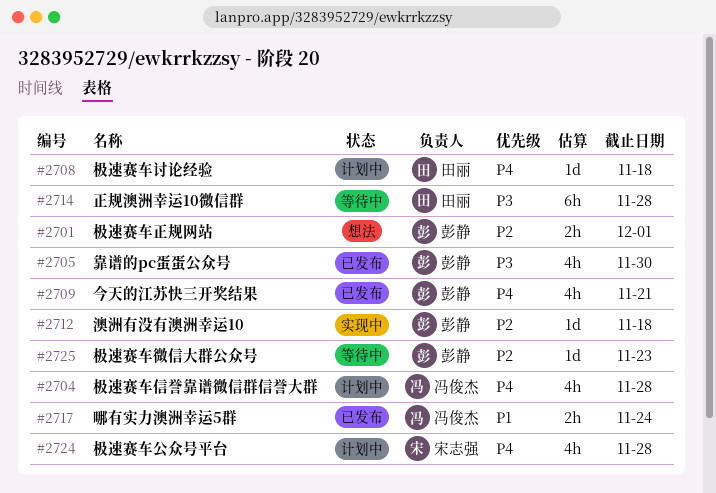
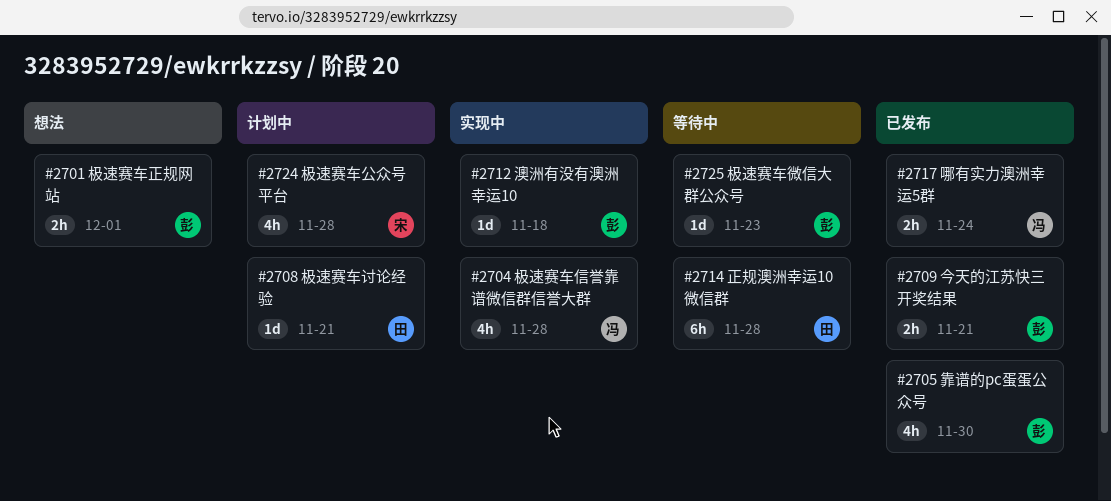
#2704, status: 计划中 -> 实现中
#2708, due: Nov 18 -> Nov 21
#2709, estimate: 4h -> 2h

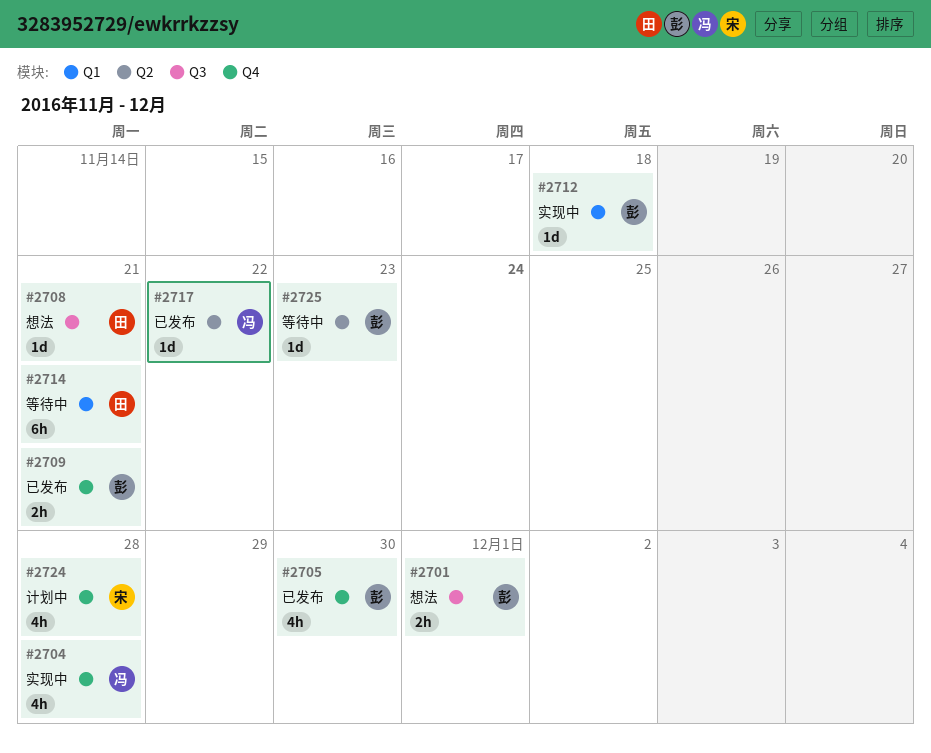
#2708, status: 计划中 -> 想法
#2714, due: Nov 28 -> Nov 21
#2717, estimate: 2h -> 1d
#2717, due: Nov 24 -> Nov 22

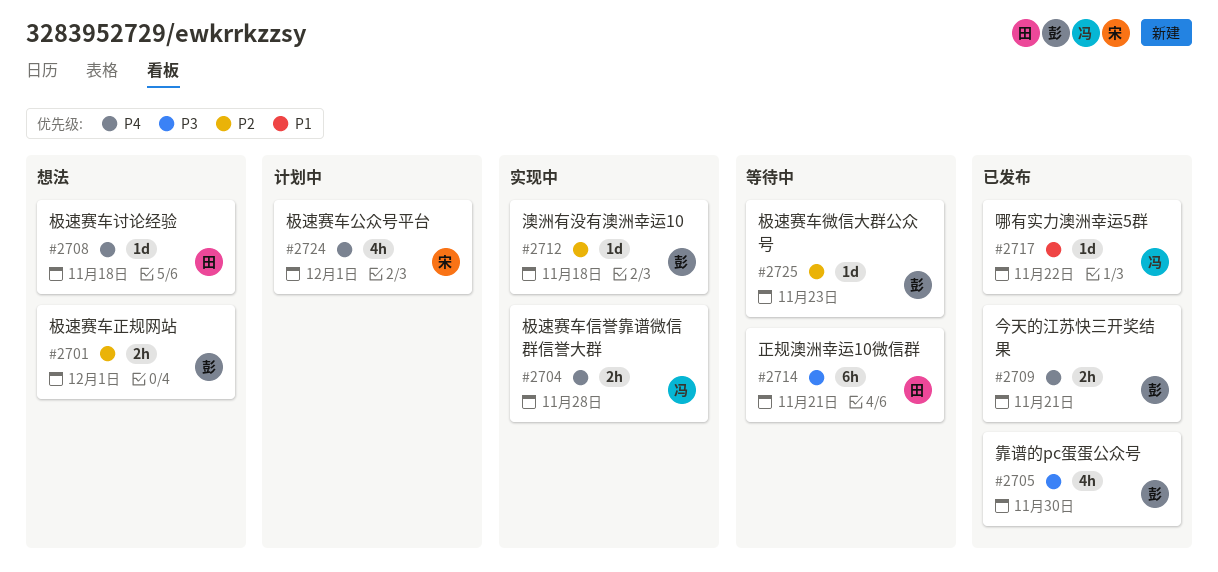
#2704, estimate: 4h -> 2h
#2708, due: Nov 21 -> Nov 18
#2724, due: Nov 28 -> Dec 1

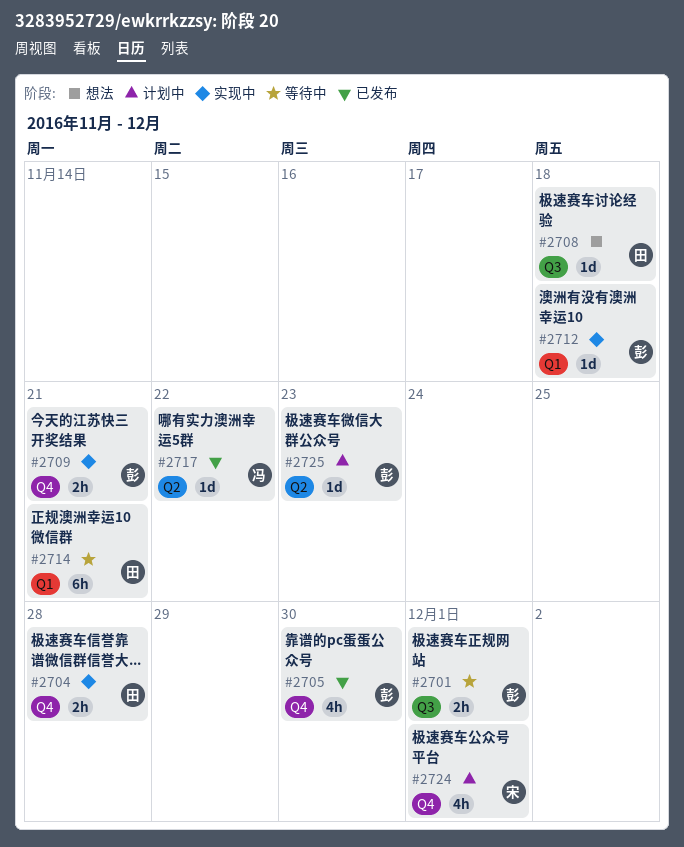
#2701, status: 想法 -> 等待中
#2704, owner: 冯 -> 田
#2709, status: 已发布 -> 实现中
#2725, status: 等待中 -> 计划中

